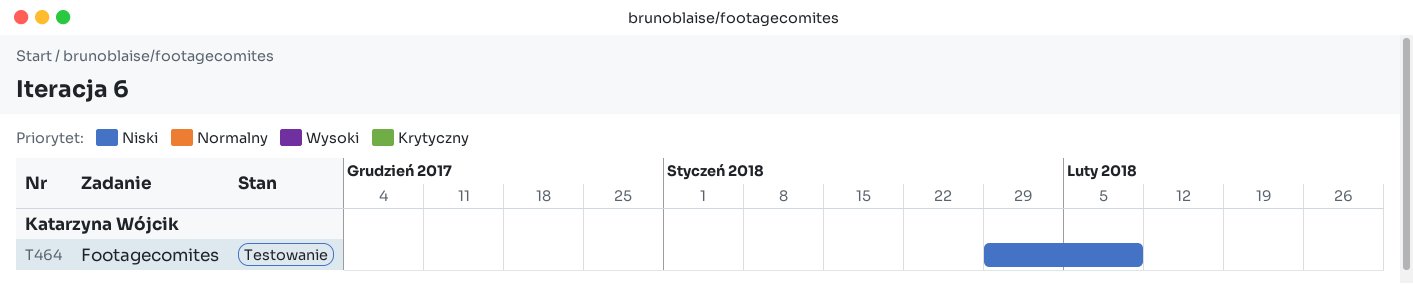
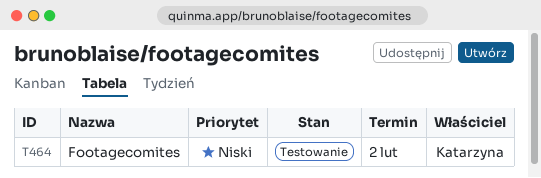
T464, due: Feb 9 -> Feb 2

